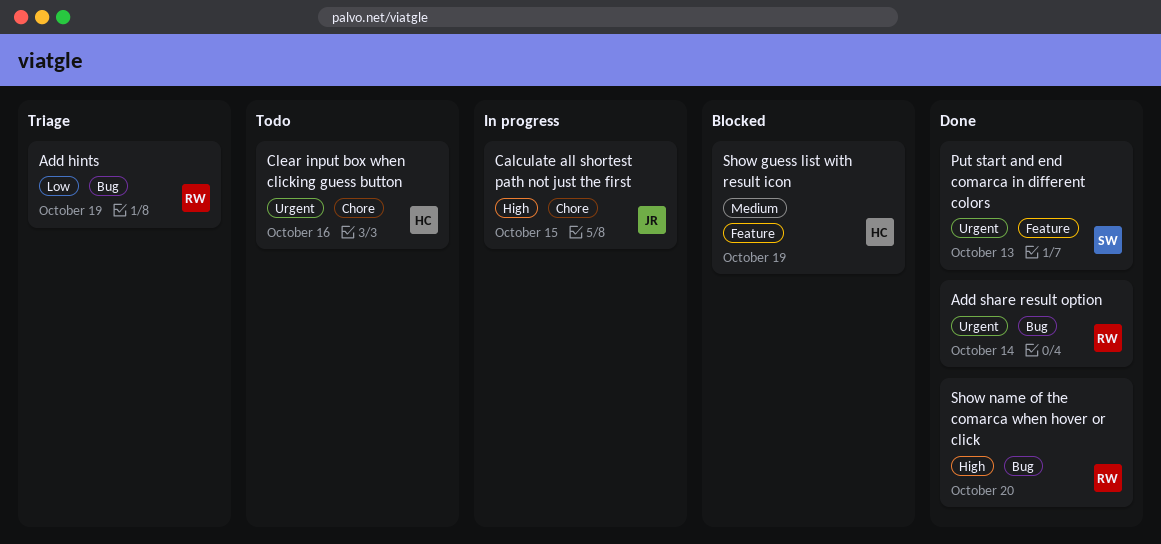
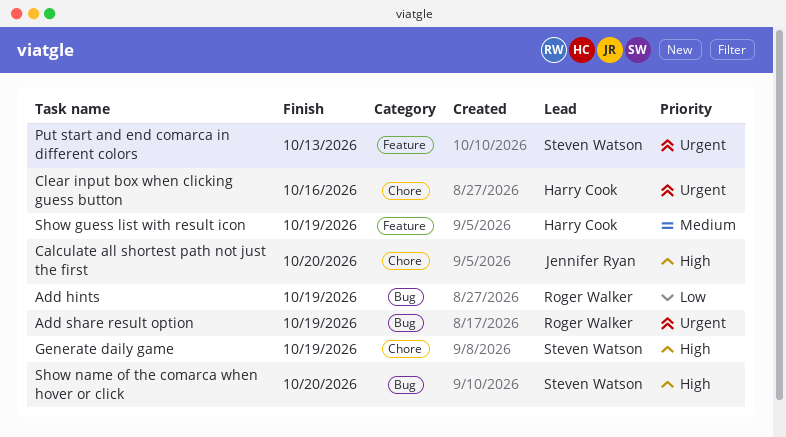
Add share result option, due: Oct 14 -> Oct 19
Calculate all shortest path not just the first, due: Oct 15 -> Oct 20
Generate daily game: none -> present
Show name of the comarca when hover or click, owner: Roger Walker -> Steven Watson

